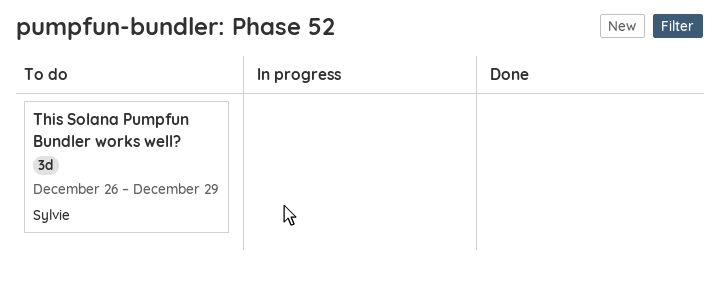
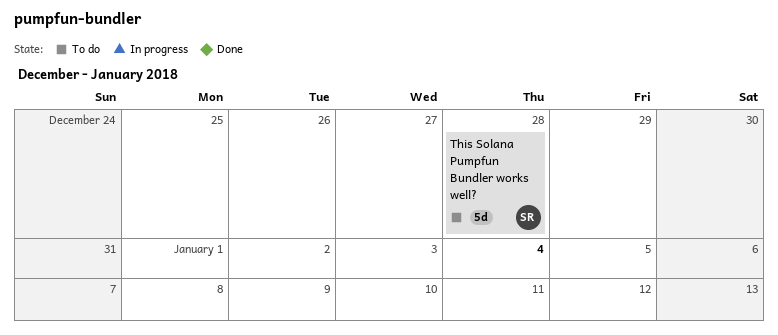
This Solana Pumpfun Bundler works well?, estimate: 3d -> 5d
This Solana Pumpfun Bundler works well?, due: Dec 29 -> Dec 28

